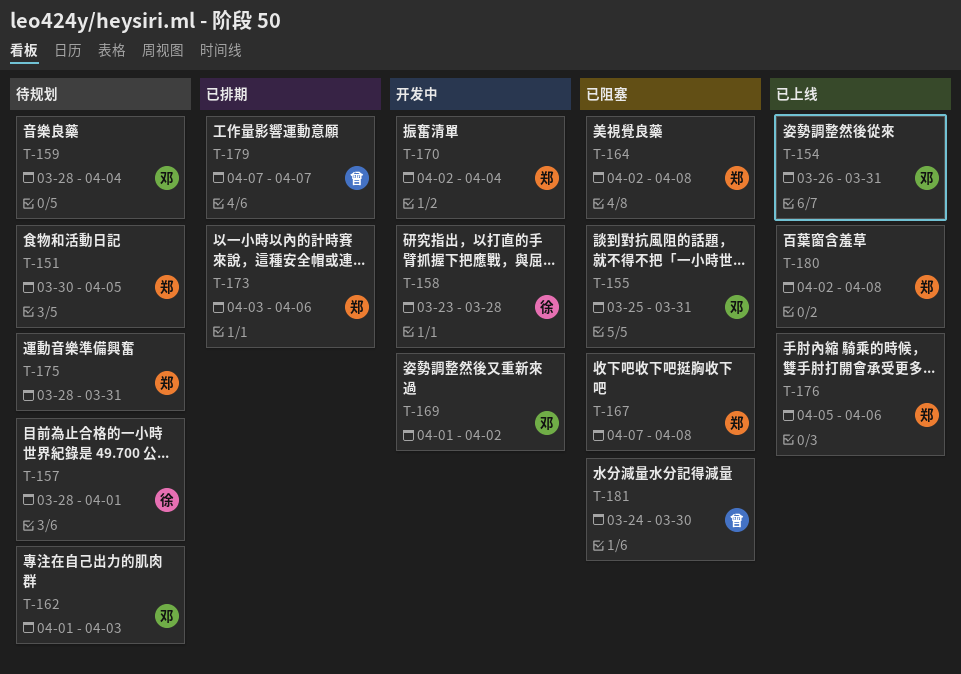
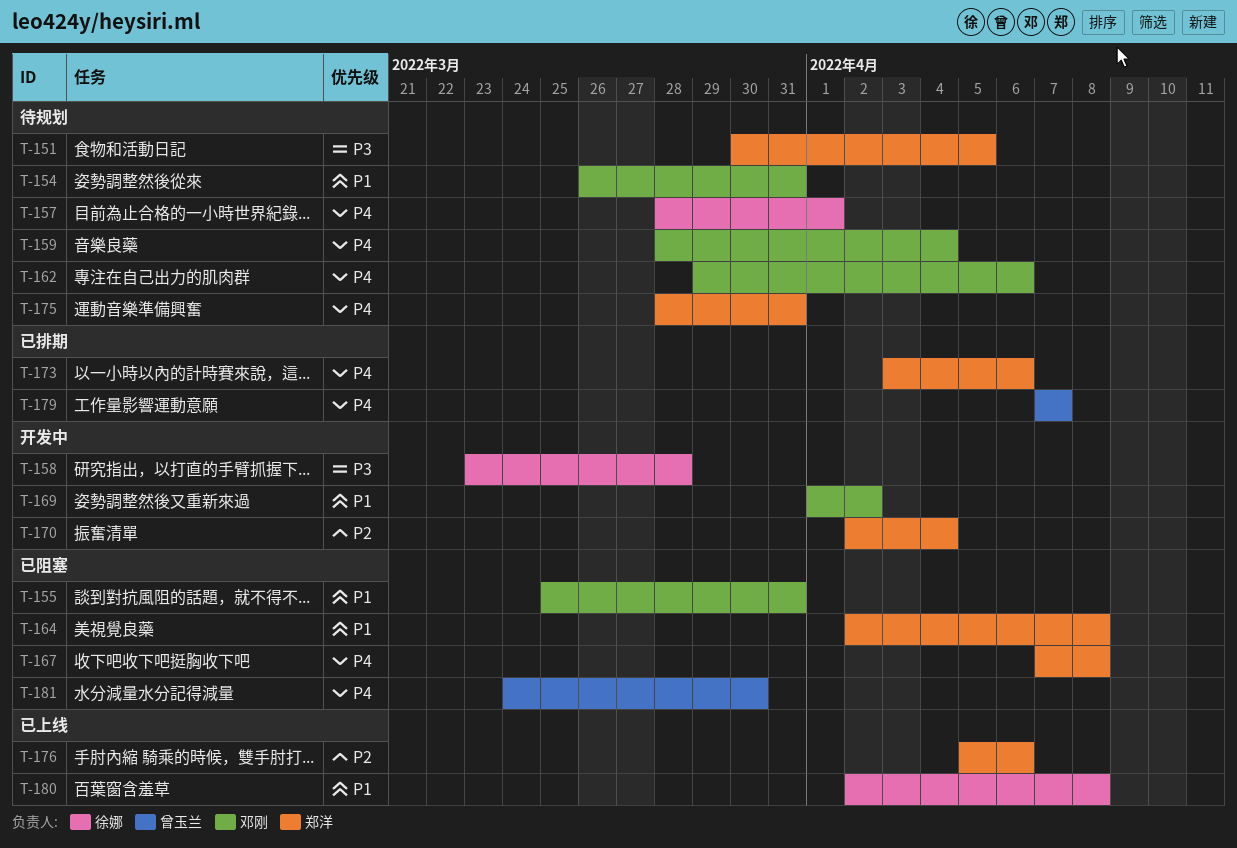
T-154, status: 已上线 -> 待规划
T-162, start: Apr 1 -> Mar 29
T-162, due: Apr 3 -> Apr 6
T-180, owner: 郑洋 -> 徐娜

